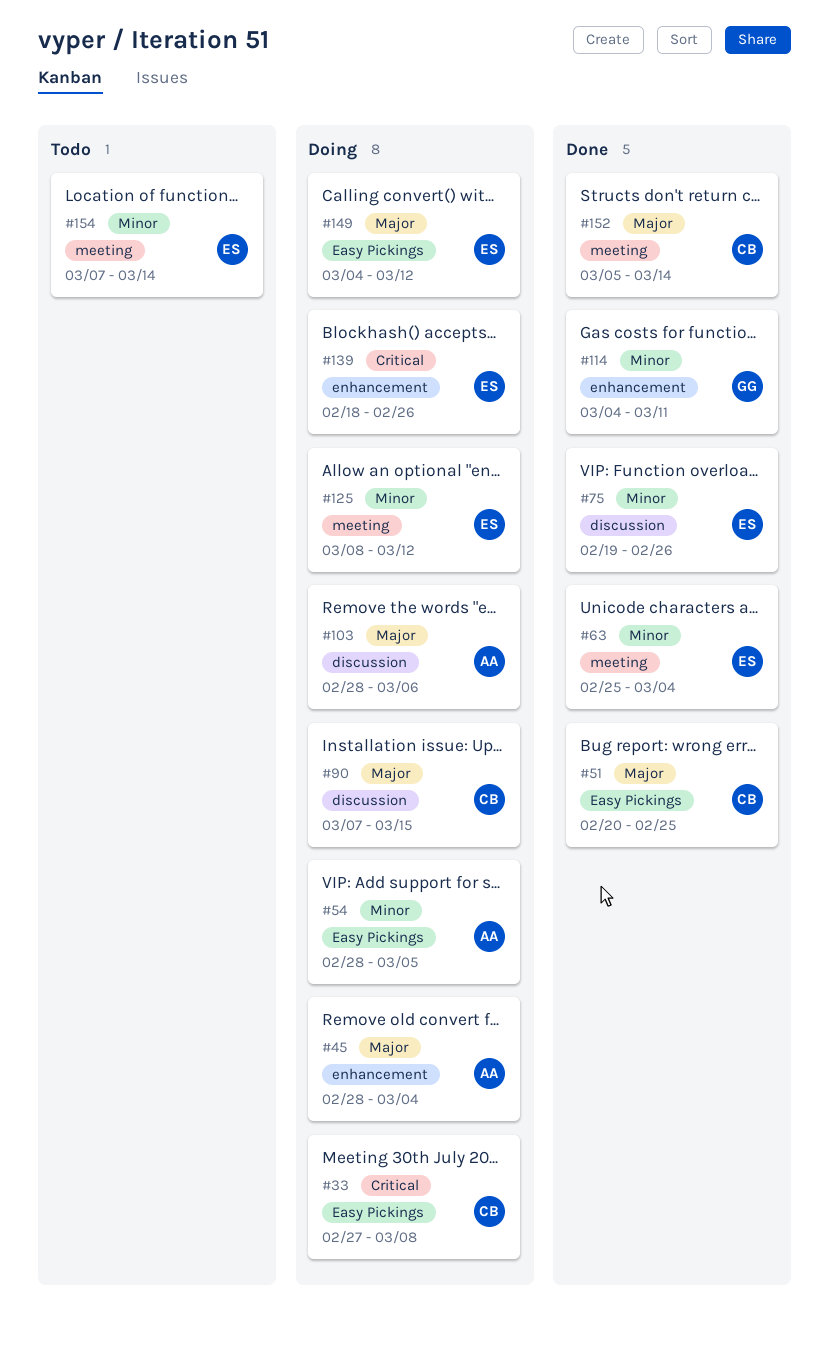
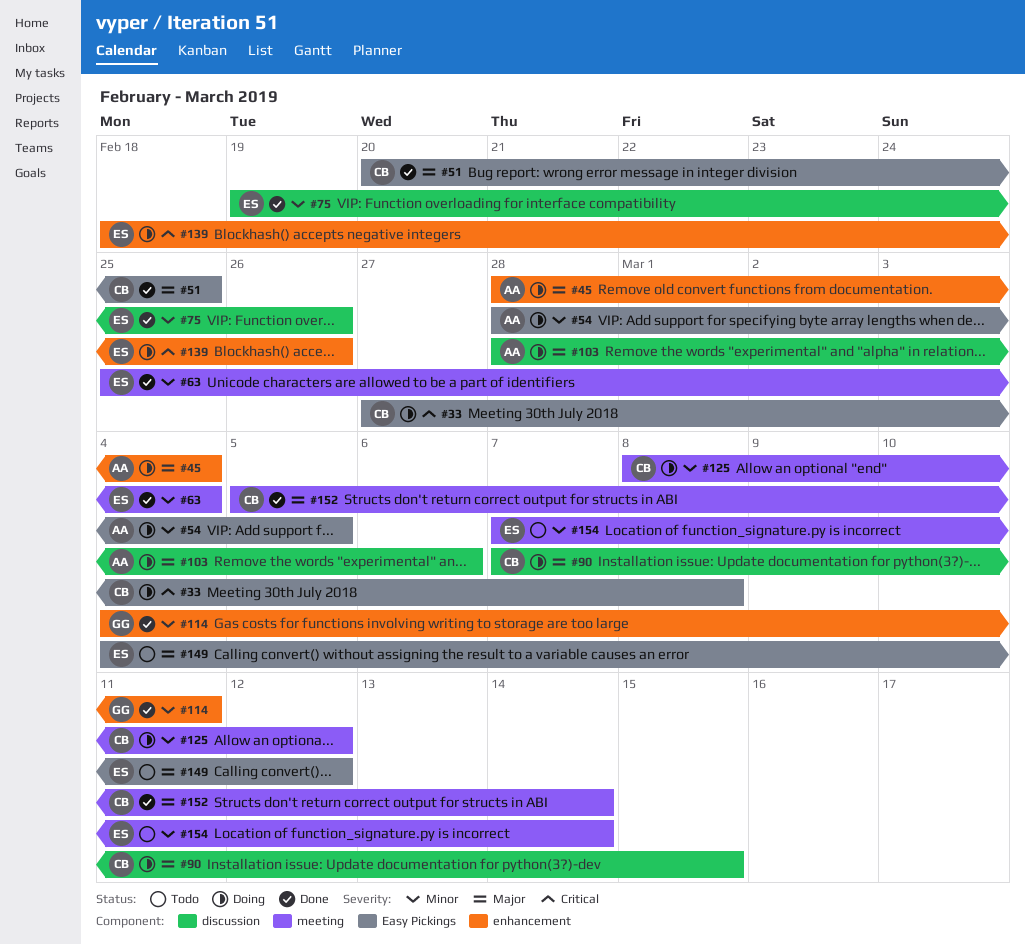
#125, owner: ES -> CB
#149, status: Doing -> Todo

